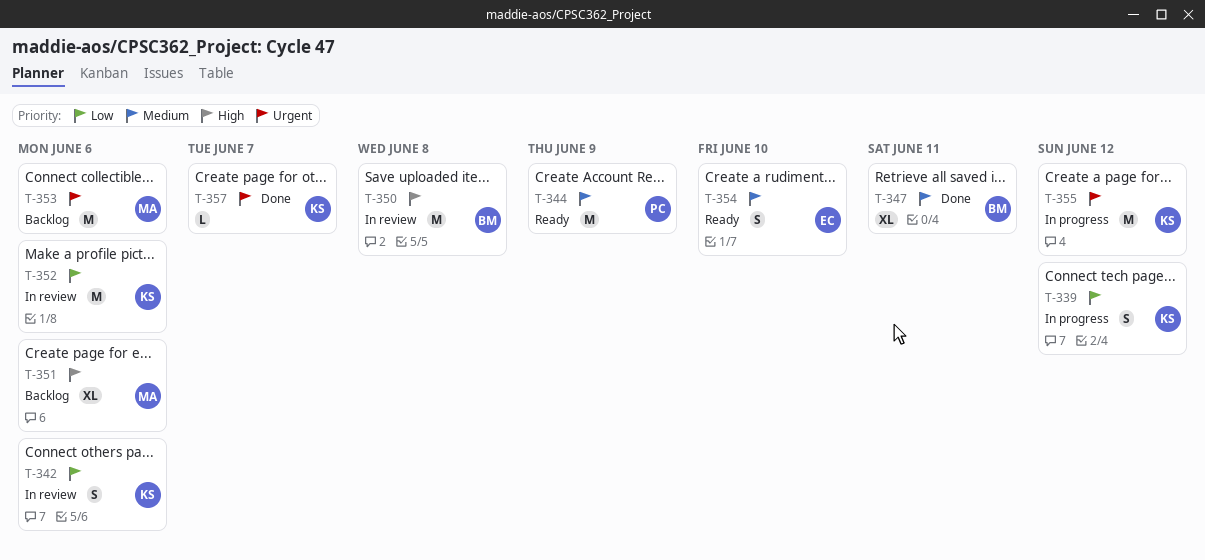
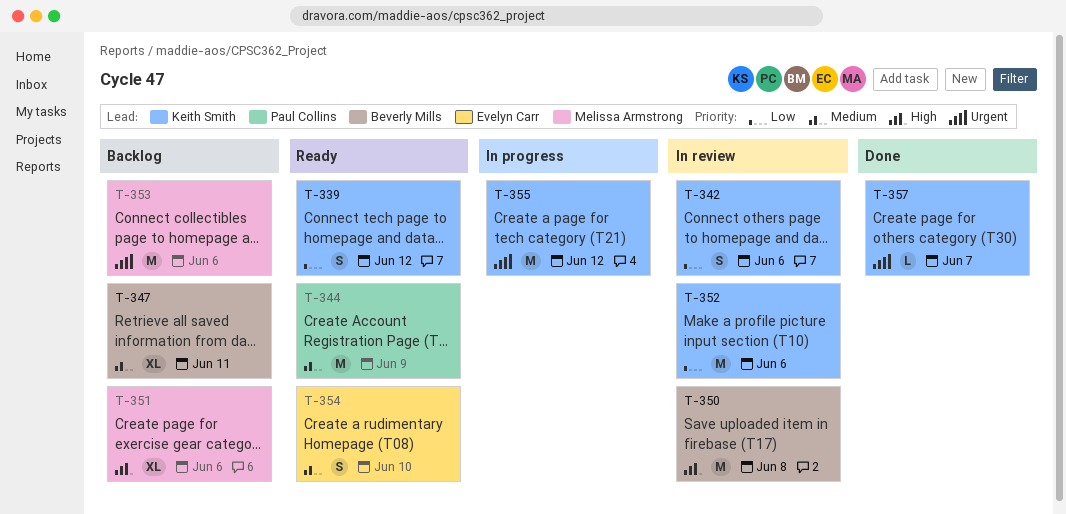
T-339, status: In progress -> Ready
T-347, status: Done -> Backlog

